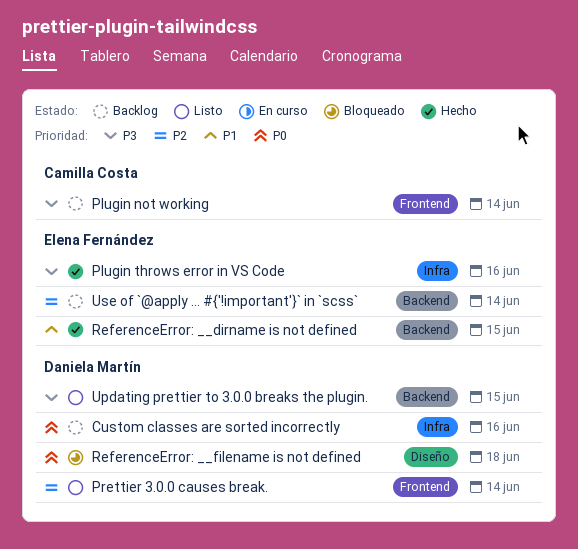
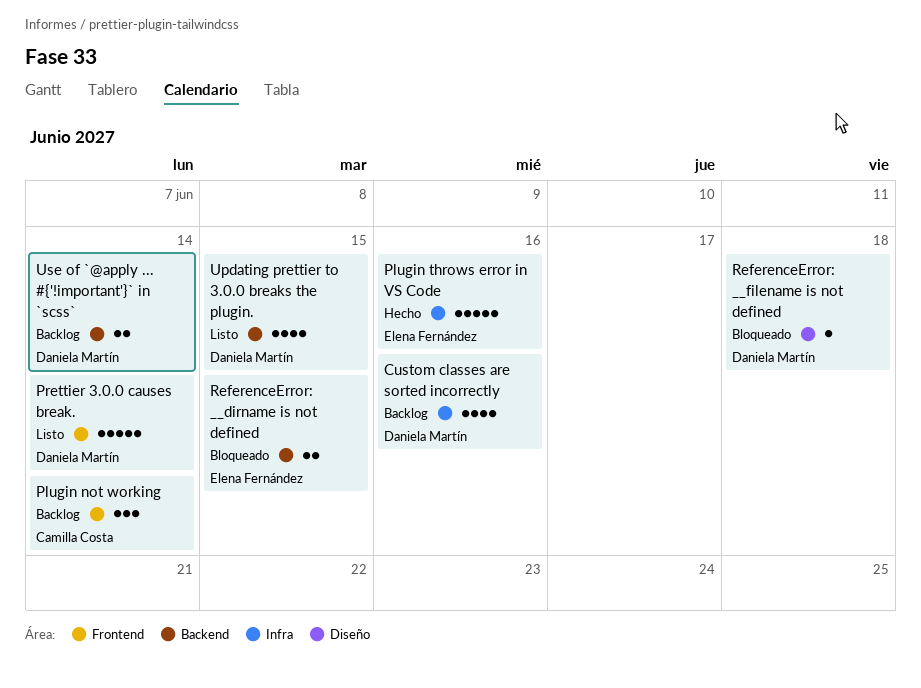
ReferenceError: __dirname is not defined, status: Hecho -> Bloqueado
Use of `@apply ... #{'!important'}` in `scss`, owner: Elena Fernández -> Daniela Martín

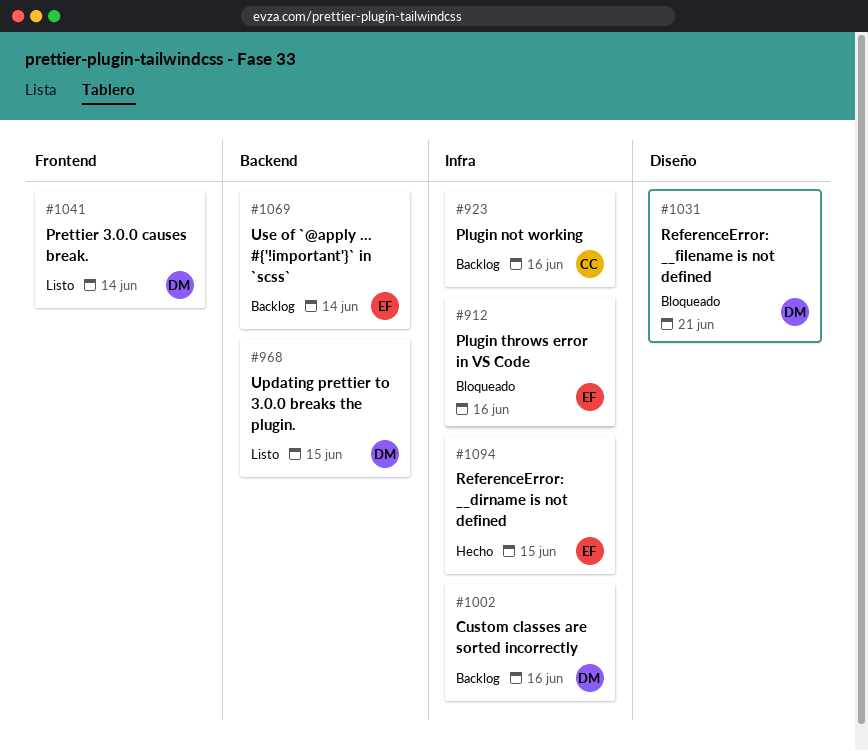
Plugin not working, label: Frontend -> Infra
Plugin not working, due: Jun 14 -> Jun 16
Plugin throws error in VS Code, status: Hecho -> Bloqueado
ReferenceError: __dirname is not defined, status: Bloqueado -> Hecho
ReferenceError: __dirname is not defined, label: Backend -> Infra
ReferenceError: __filename is not defined, due: Jun 18 -> Jun 21
Use of `@apply ... #{'!important'}` in `scss`, owner: Daniela Martín -> Elena Fernández

